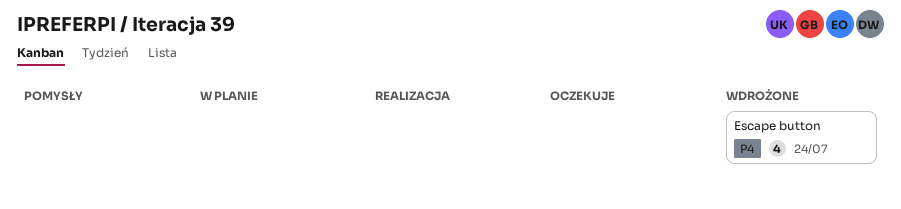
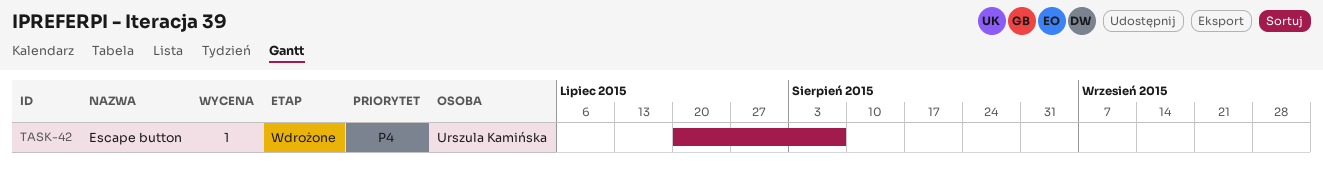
Escape button, estimate: 4 -> 1
Escape button, due: Jul 24 -> Aug 7

